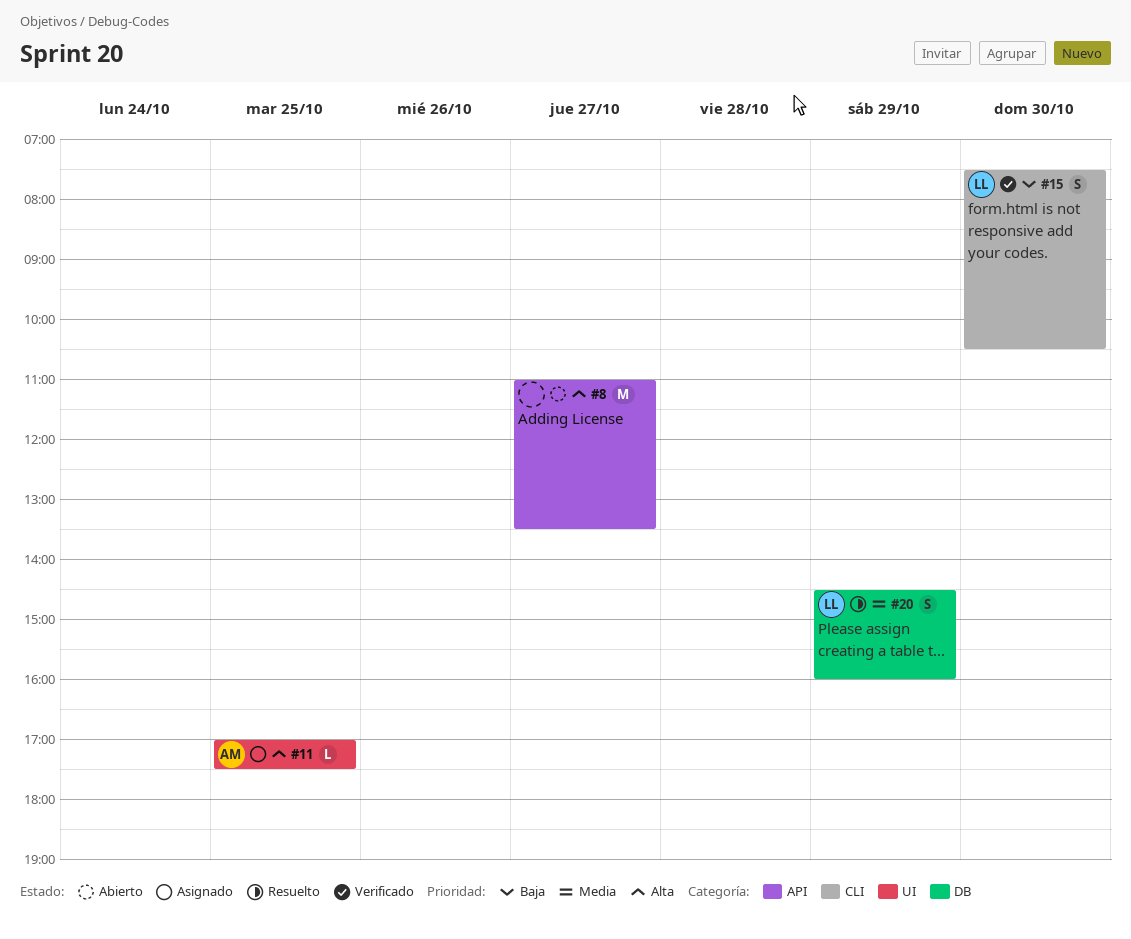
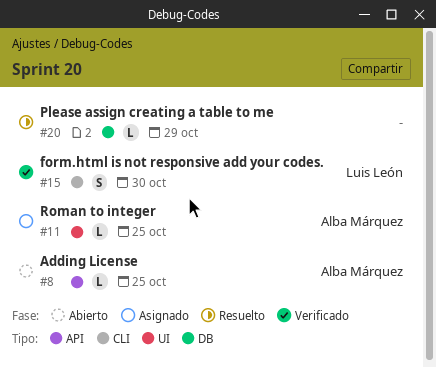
#8, owner: none -> Alba Márquez
#8, estimate: M -> L
#8, day: Oct 27 -> Oct 25
#20, owner: Luis León -> none
#20, estimate: S -> L

